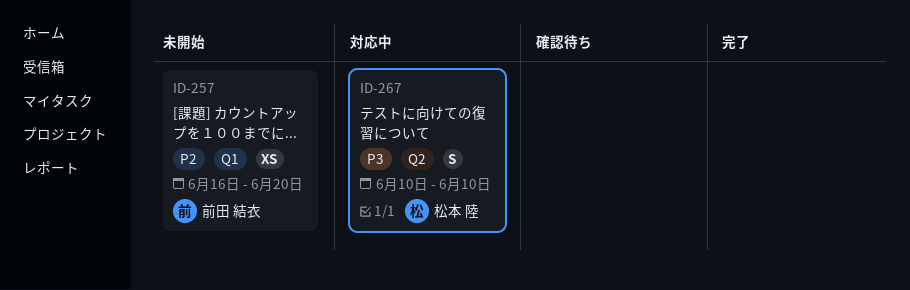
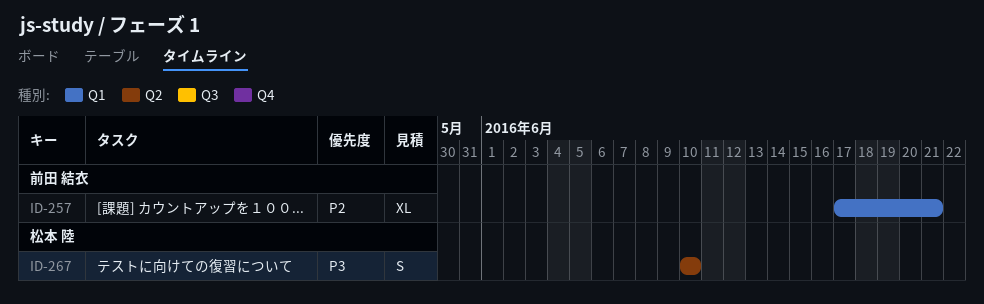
ID-257, estimate: XS -> XL
ID-257, start: Jun 16 -> Jun 17
ID-257, due: Jun 20 -> Jun 21

